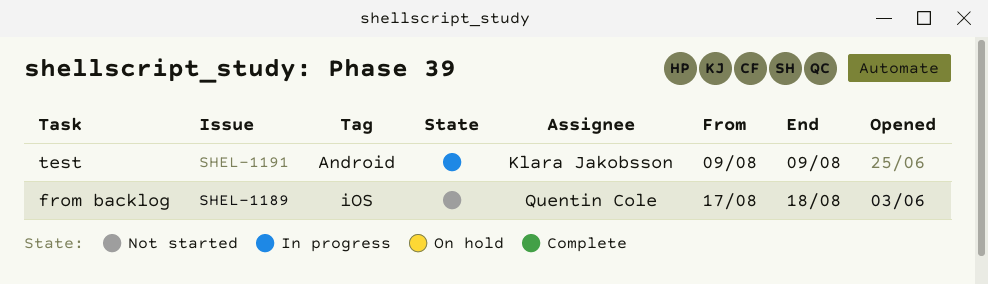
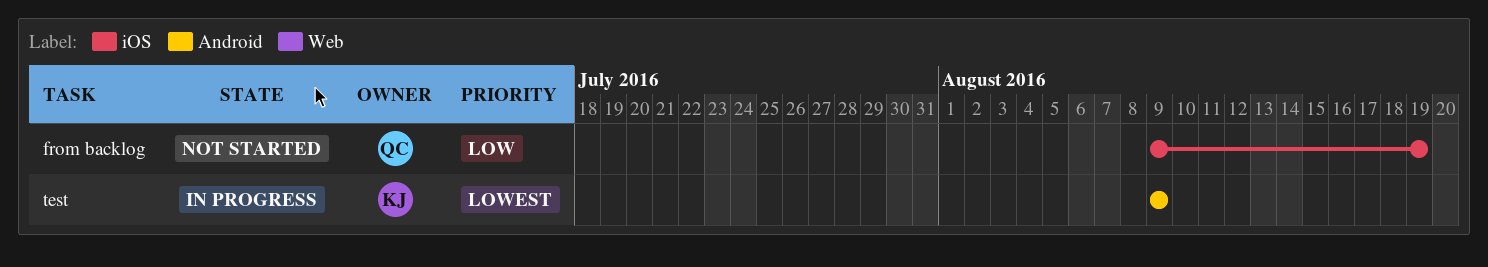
from backlog, start: Aug 17 -> Aug 9
from backlog, due: Aug 18 -> Aug 19

